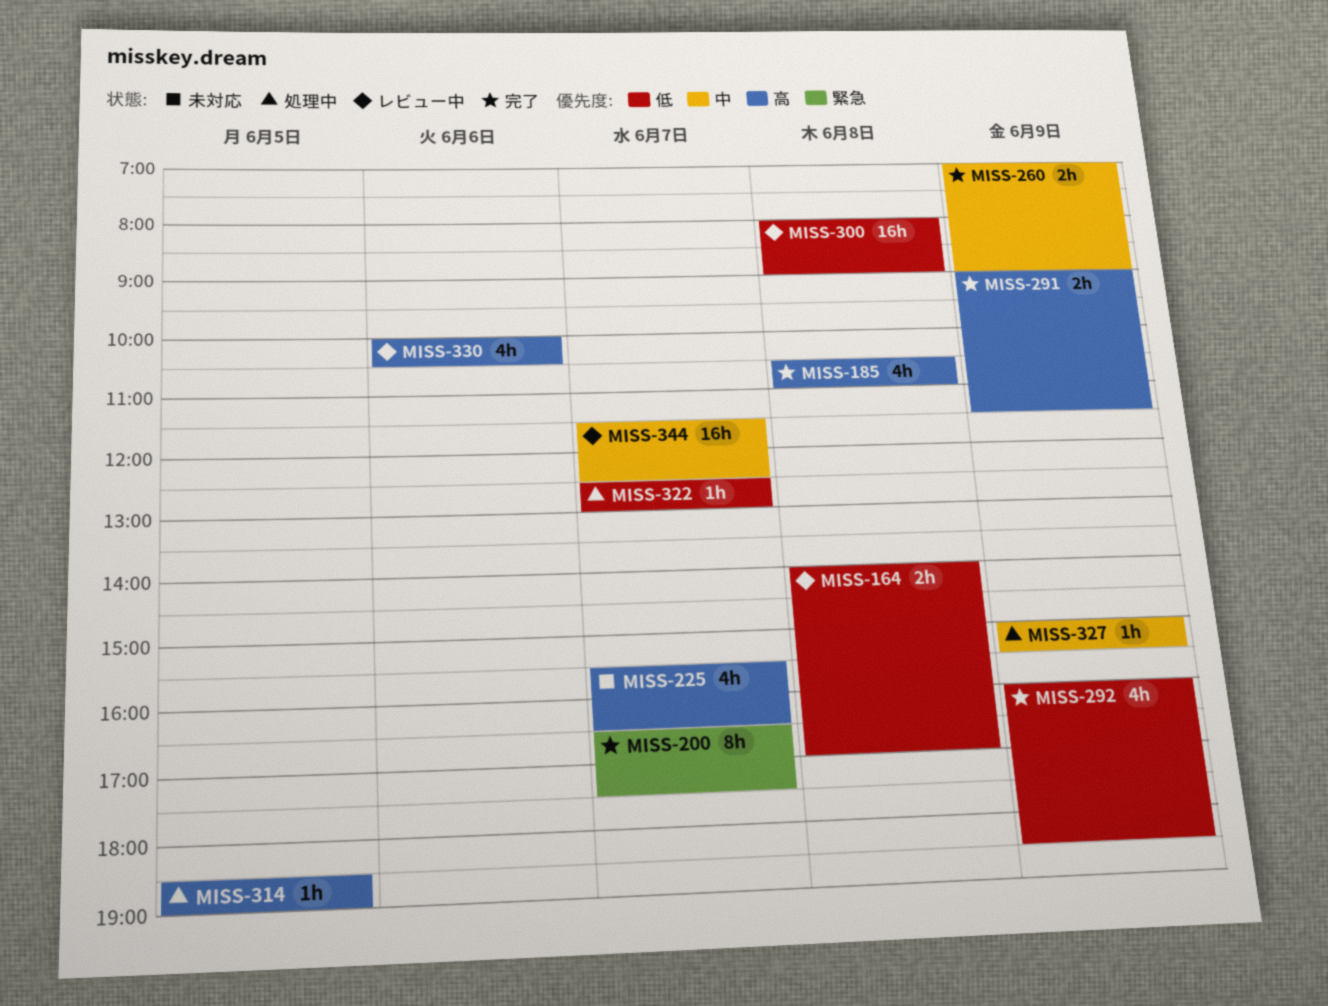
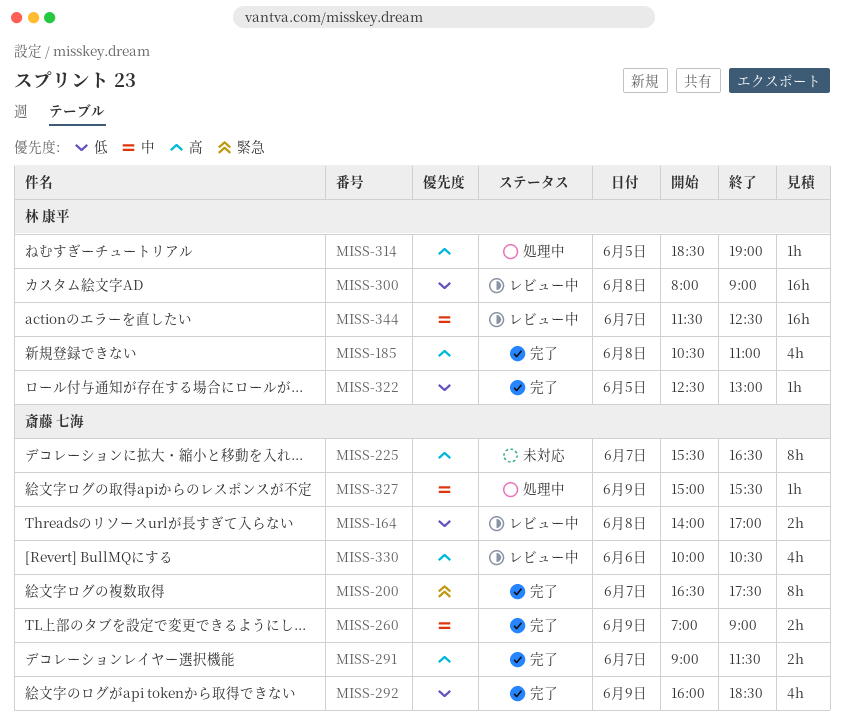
MISS-225, estimate: 4h -> 8h
MISS-291, day: Jun 9 -> Jun 7
MISS-322, status: 処理中 -> 完了
MISS-322, day: Jun 7 -> Jun 5

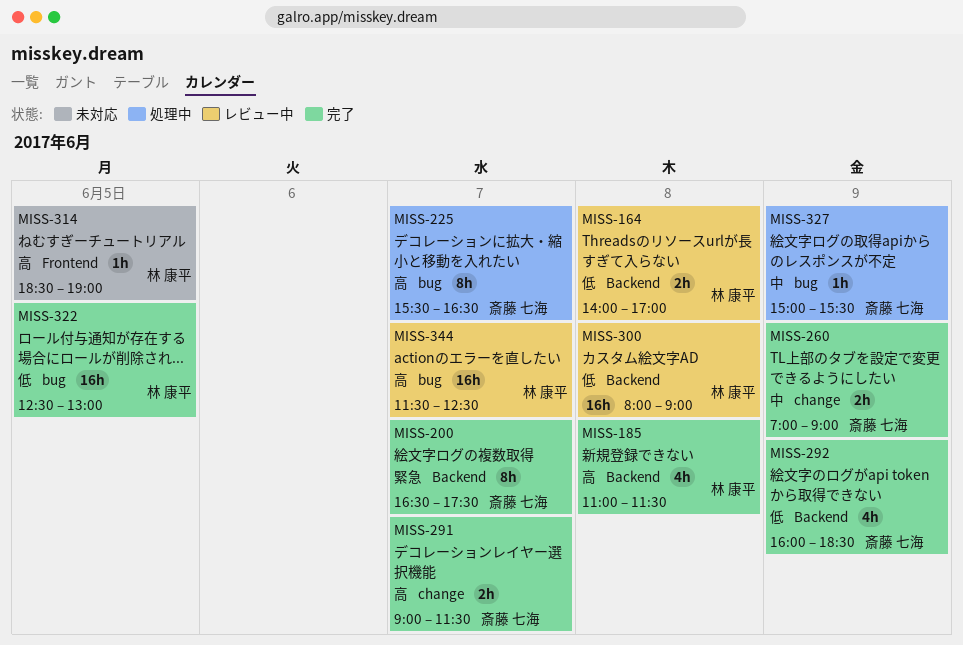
MISS-164, owner: 斎藤 七海 -> 林 康平
MISS-185, begins: 10:30 -> 11:00
MISS-185, ends: 11:00 -> 11:30
MISS-225, status: 未対応 -> 処理中
MISS-314, status: 処理中 -> 未対応
MISS-322, estimate: 1h -> 16h
MISS-330: present -> none
MISS-344, priority: 中 -> 高

